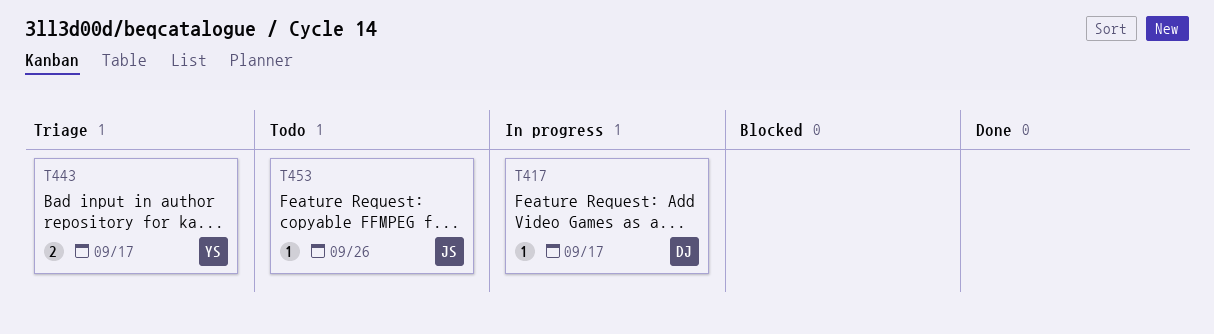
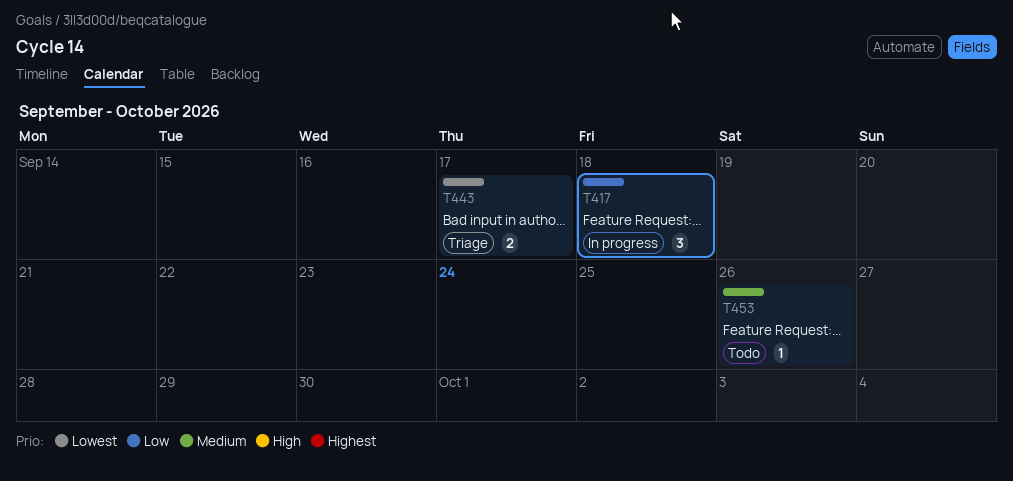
T417, estimate: 1 -> 3
T417, due: Sep 17 -> Sep 18

